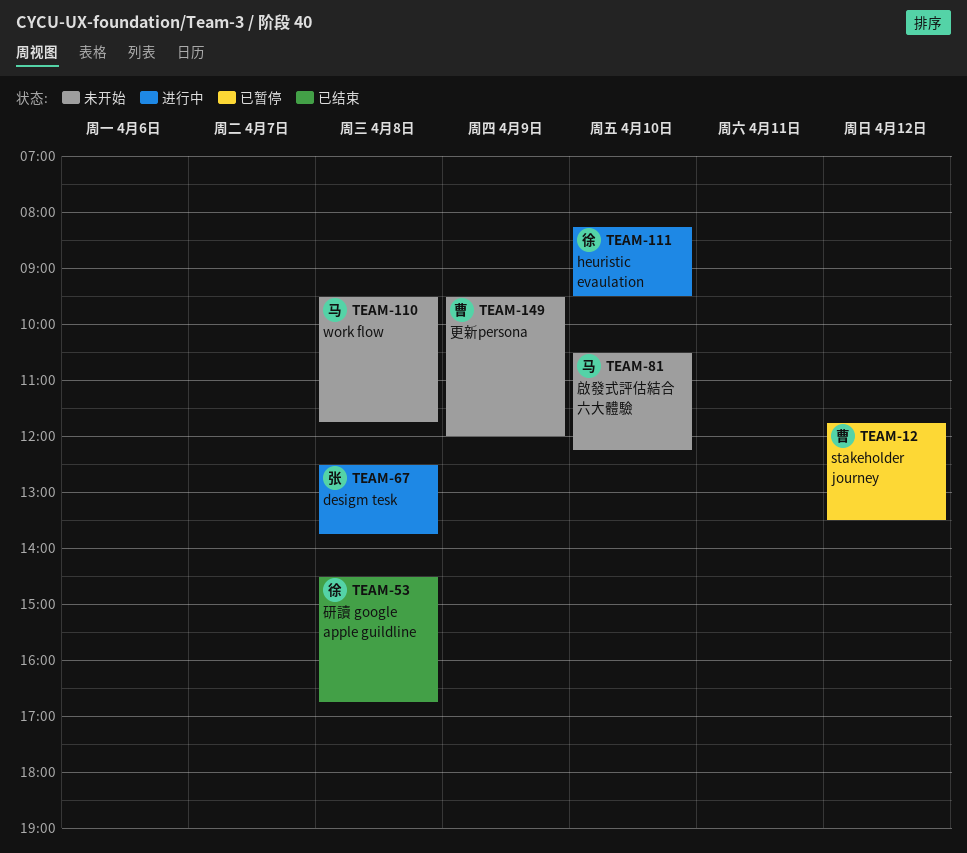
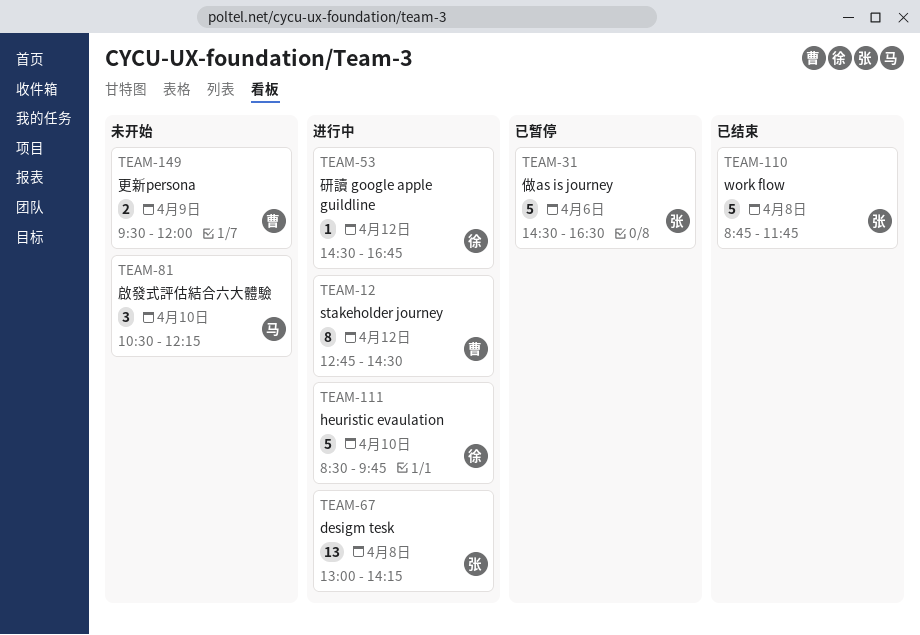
TEAM-12, status: 已暂停 -> 进行中
TEAM-12, begins: 11:45 -> 12:45
TEAM-12, ends: 13:30 -> 14:30
TEAM-31: none -> present
TEAM-53, status: 已结束 -> 进行中
TEAM-53, day: Apr 8 -> Apr 12
TEAM-67, begins: 12:30 -> 13:00
TEAM-67, ends: 13:45 -> 14:15
TEAM-110, status: 未开始 -> 已结束
TEAM-110, owner: 马 -> 张
TEAM-110, begins: 09:30 -> 08:45
TEAM-111, begins: 08:15 -> 08:30
TEAM-111, ends: 09:30 -> 09:45

